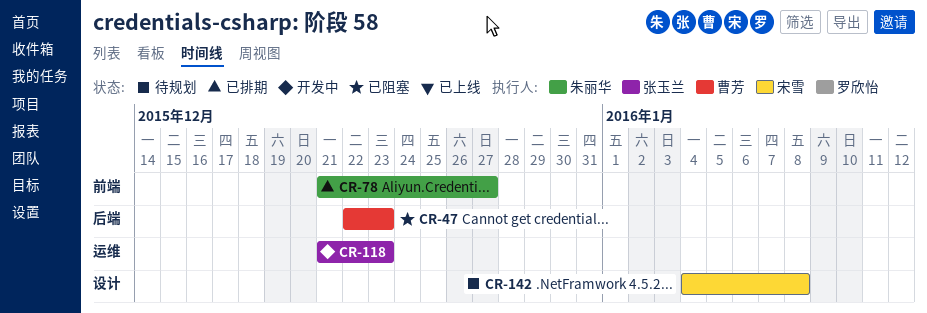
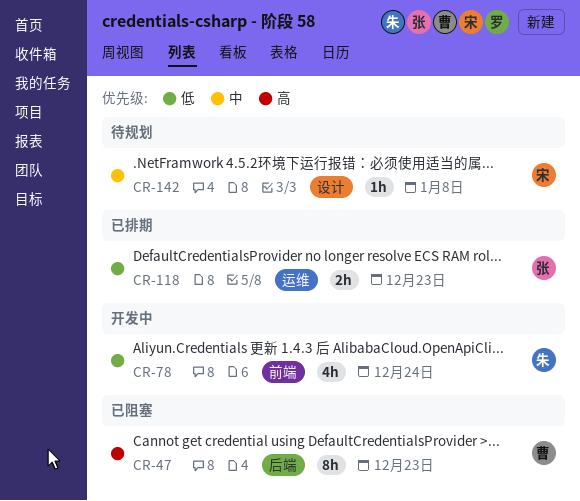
CR-78, status: 已排期 -> 开发中
CR-78, due: Dec 27 -> Dec 24
CR-118, status: 开发中 -> 已排期

